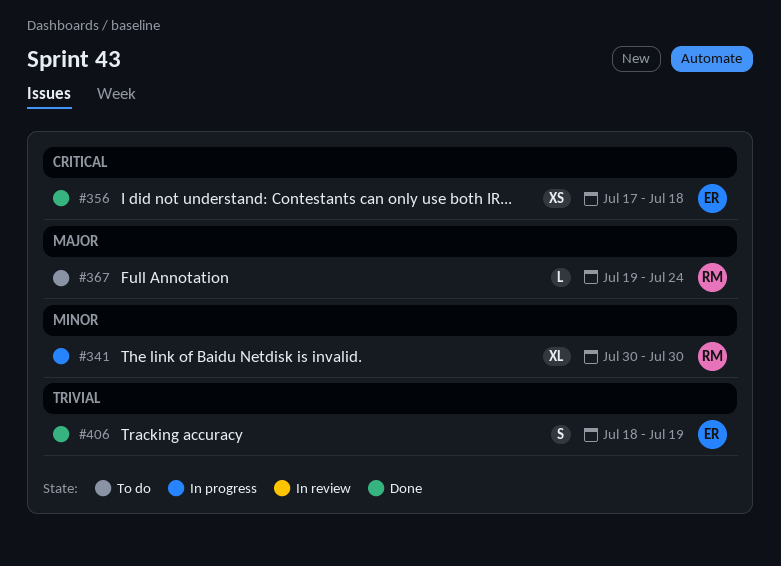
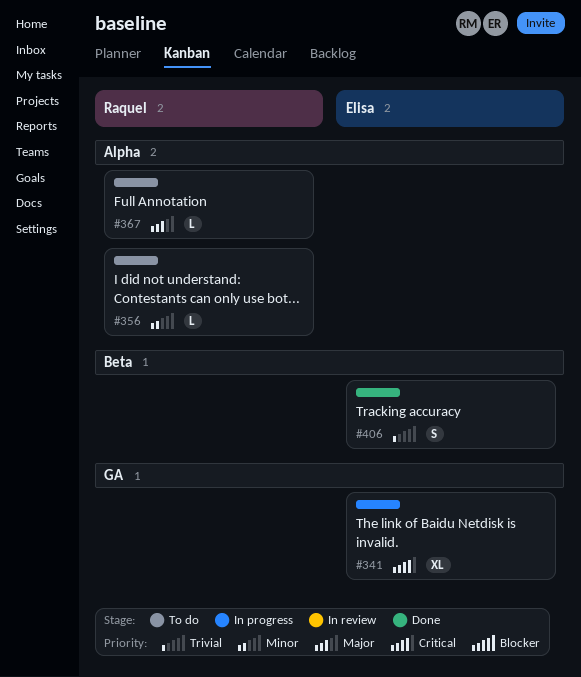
#341, owner: Raquel -> Elisa
#341, priority: Minor -> Critical
#356, status: Done -> To do
#356, owner: Elisa -> Raquel
#356, priority: Critical -> Minor
#356, estimate: XS -> L

